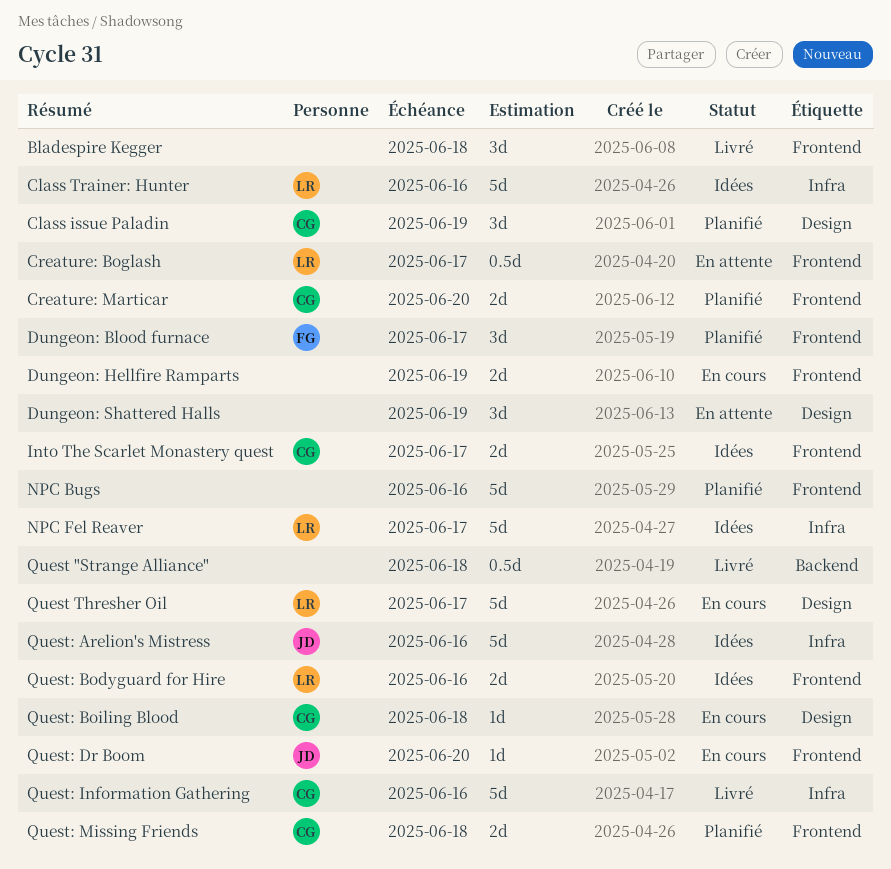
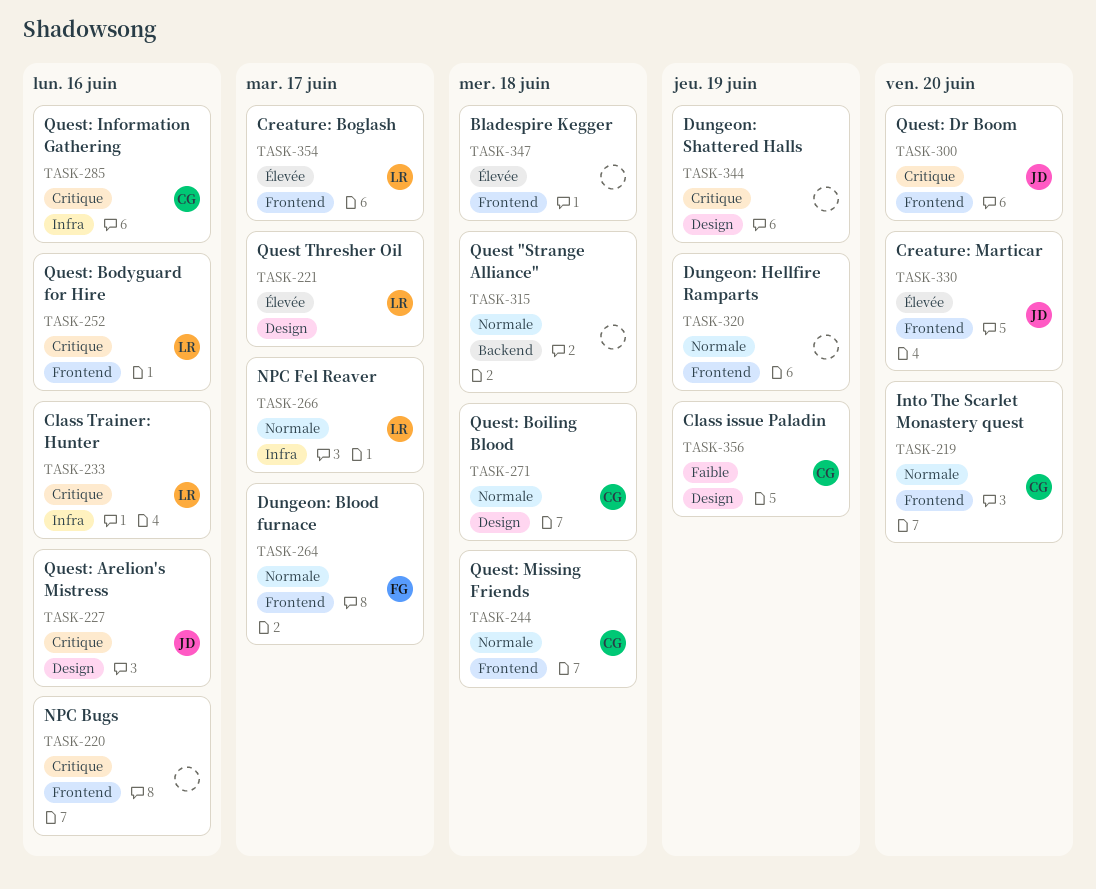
Creature: Marticar, owner: CG -> JD
Into The Scarlet Monastery quest, due: Jun 17 -> Jun 20
Quest: Arelion's Mistress, label: Infra -> Design

